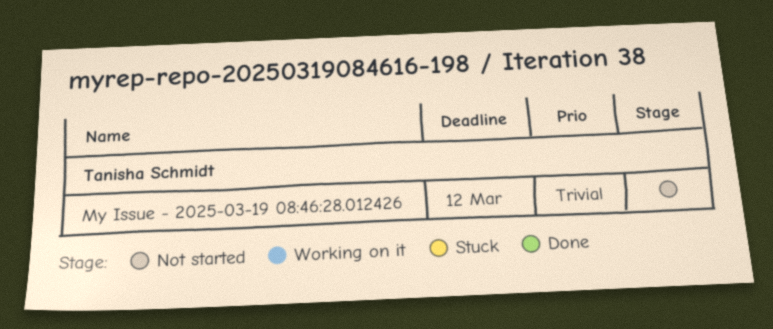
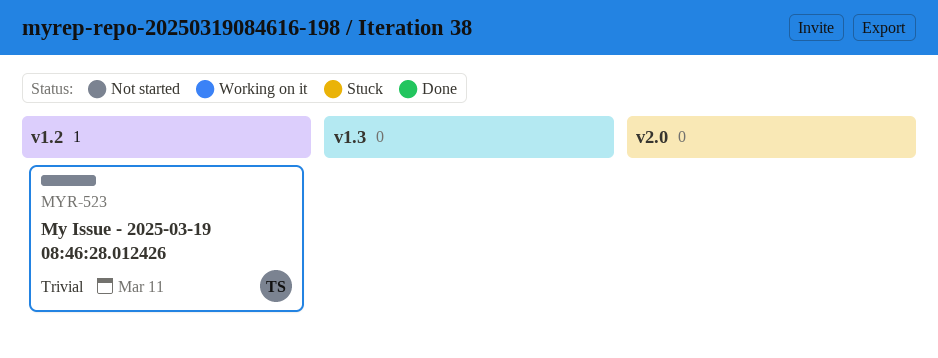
My Issue - 2025-03-19 08:46:28.012426, due: Mar 12 -> Mar 11

